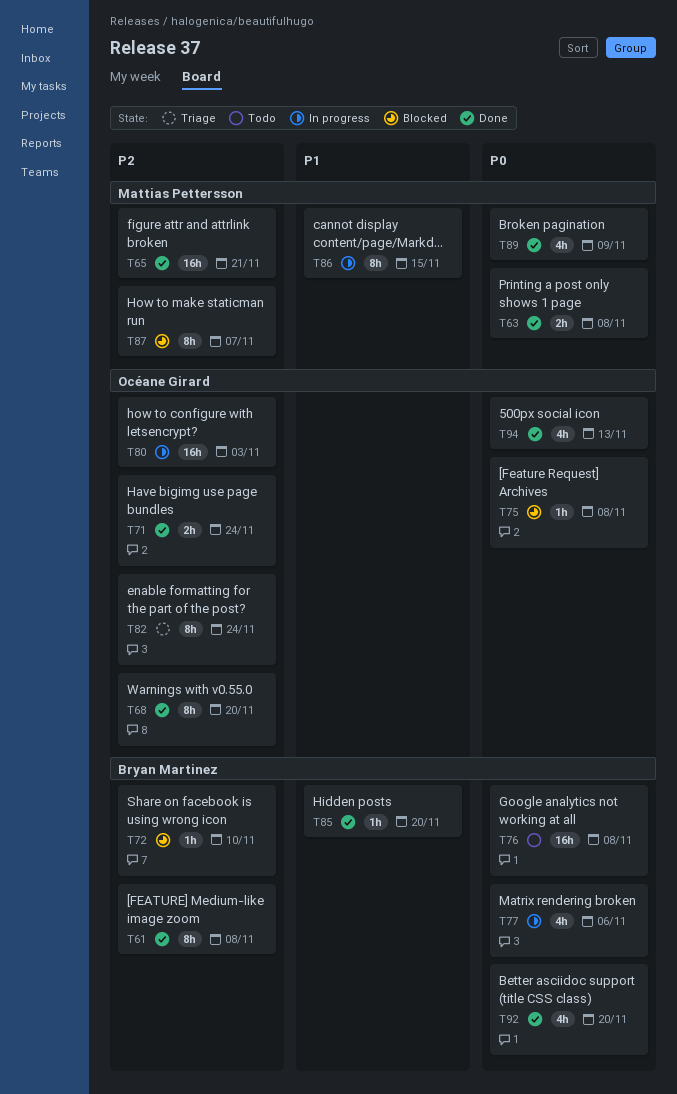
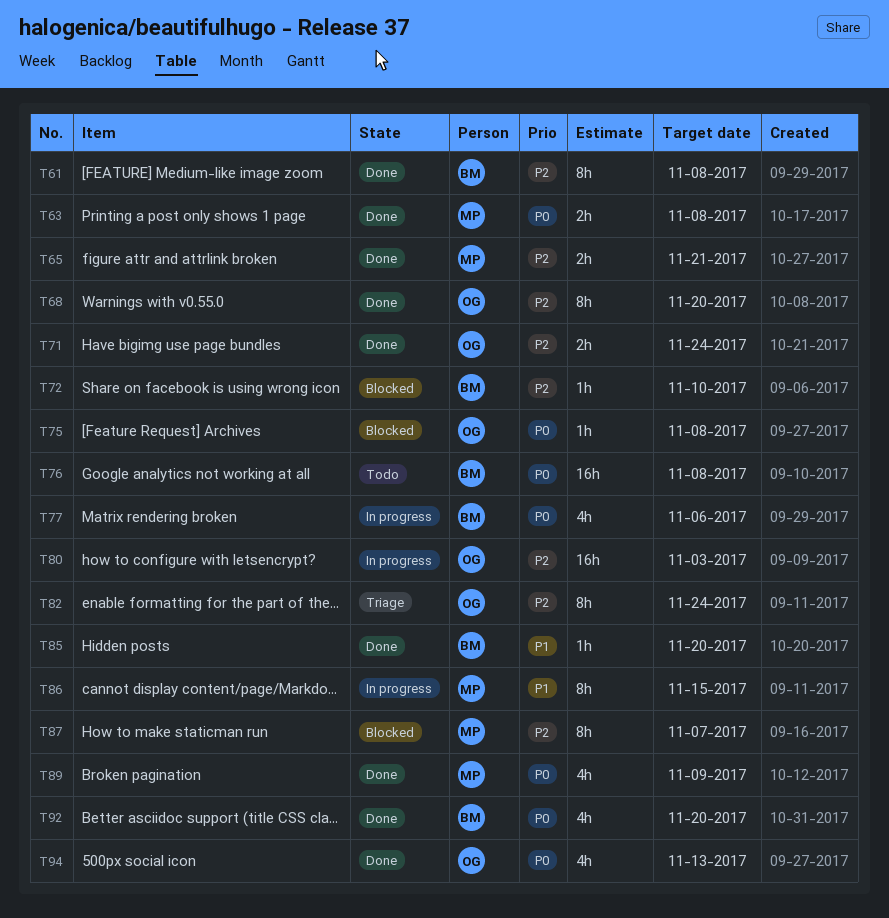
T65, estimate: 16h -> 2h

